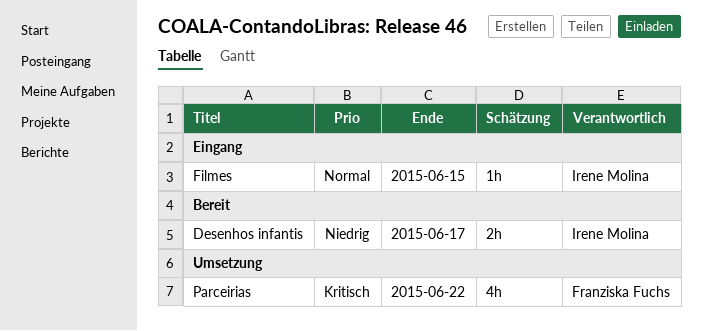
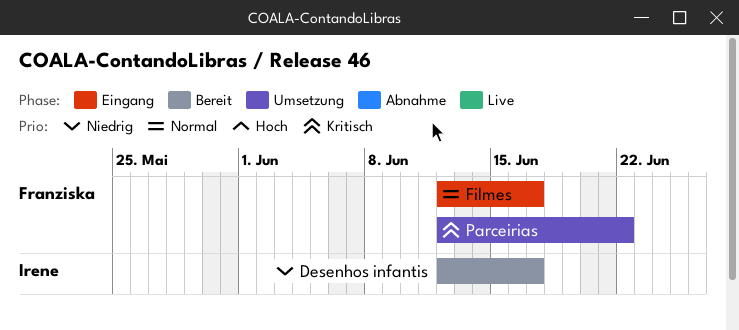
Filmes, owner: Irene Molina -> Franziska Fuchs
Filmes, due: Jun 15 -> Jun 17

